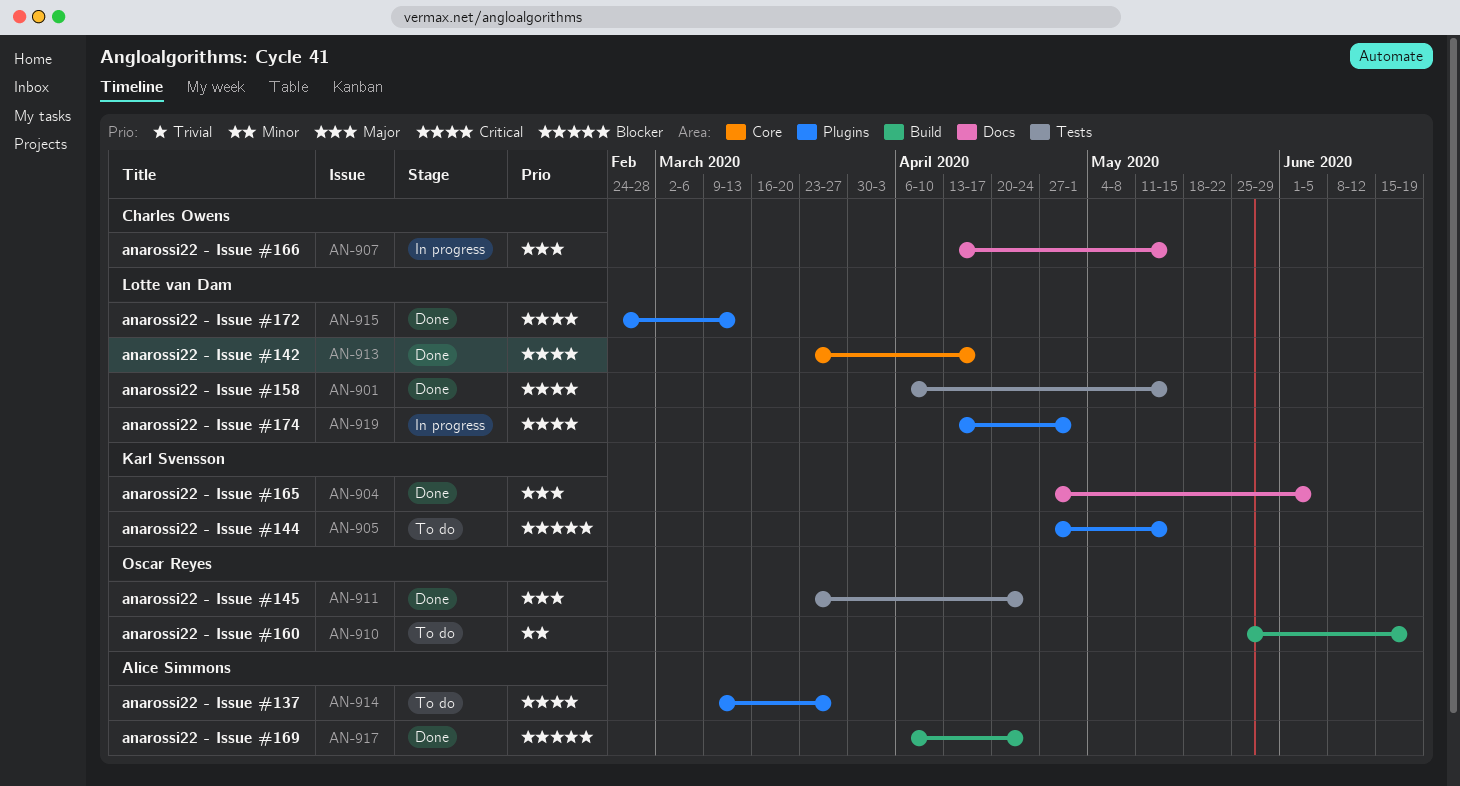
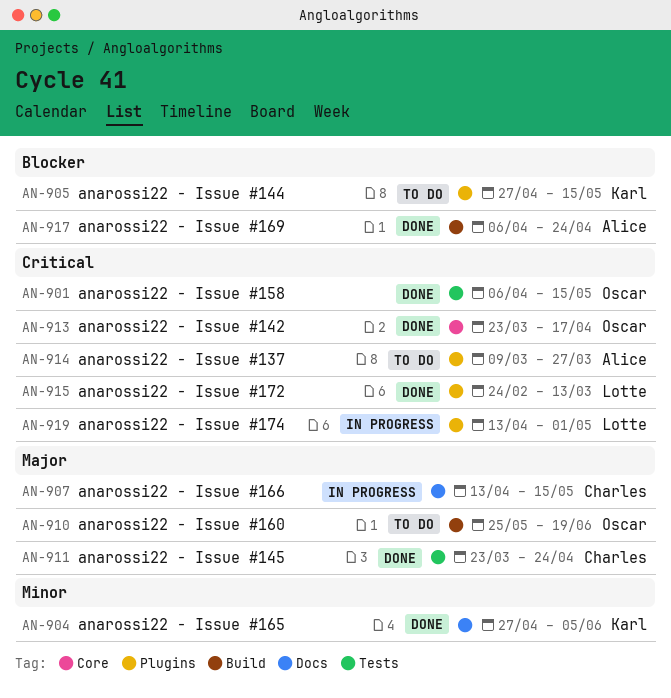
AN-901, owner: Lotte van Dam -> Oscar Reyes
AN-904, priority: Major -> Minor
AN-910, priority: Minor -> Major
AN-911, owner: Oscar Reyes -> Charles Owens
AN-913, owner: Lotte van Dam -> Oscar Reyes

